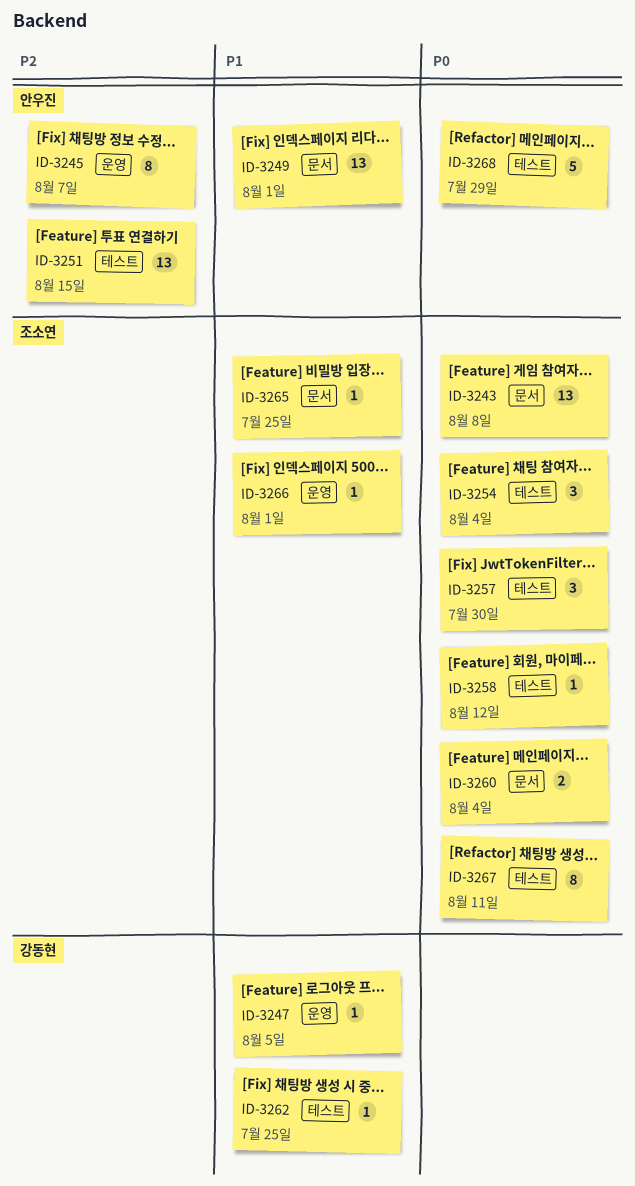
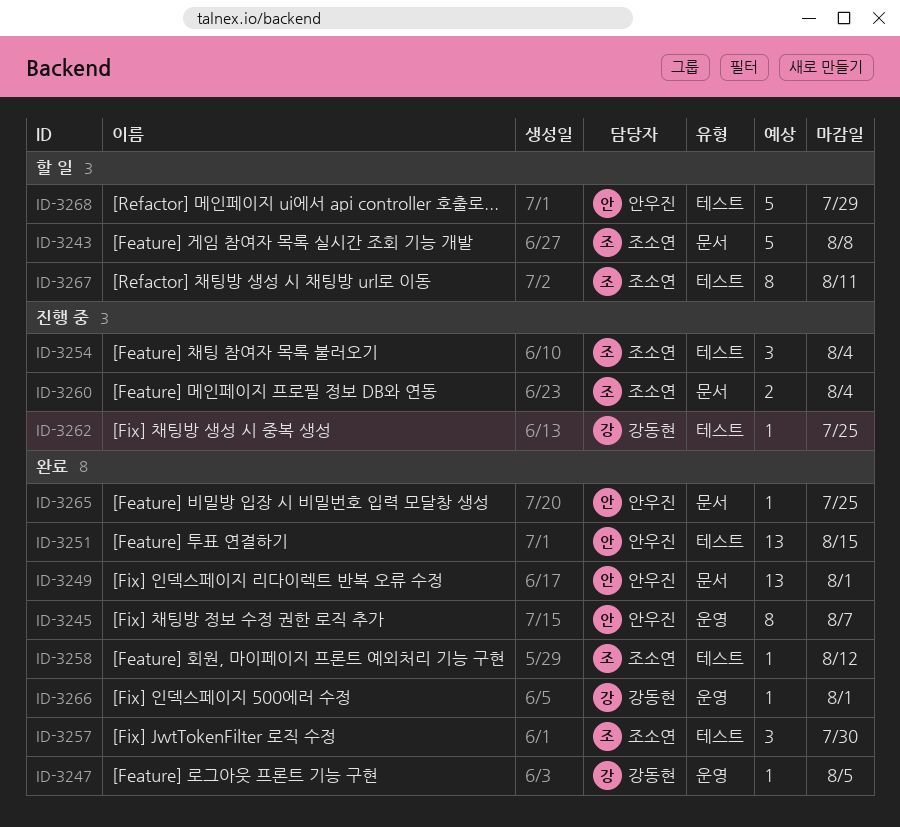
ID-3243, estimate: 13 -> 5
ID-3265, owner: 조소연 -> 안우진
ID-3266, owner: 조소연 -> 강동현

